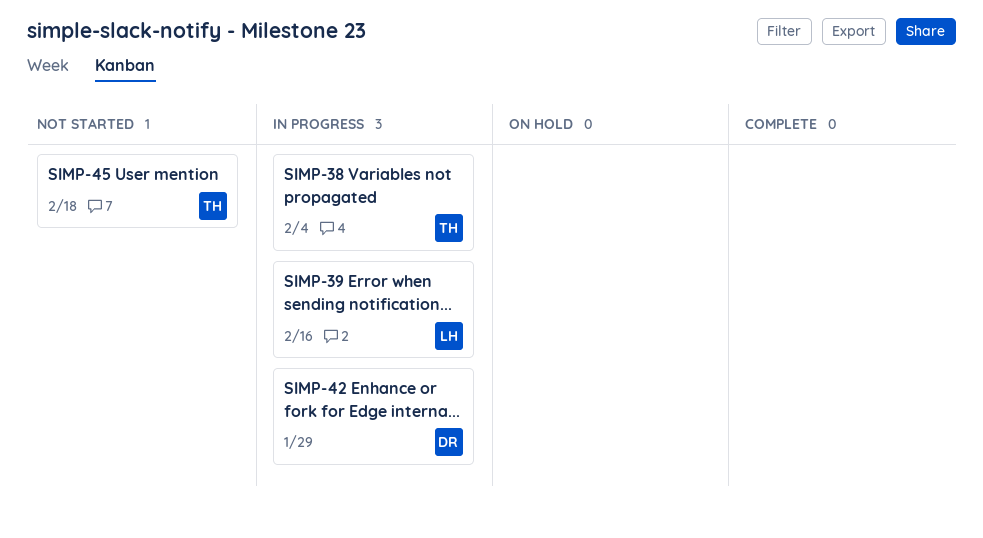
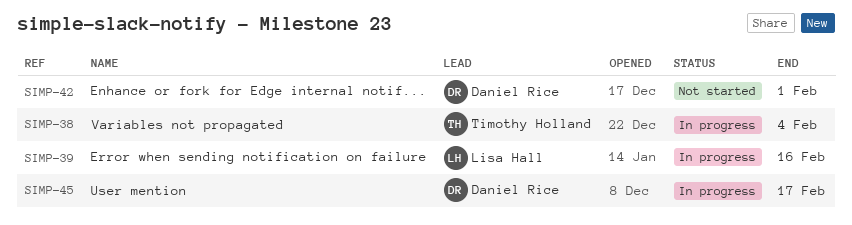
SIMP-42, status: In progress -> Not started
SIMP-42, due: Jan 29 -> Feb 1
SIMP-45, status: Not started -> In progress
SIMP-45, owner: Timothy Holland -> Daniel Rice
SIMP-45, due: Feb 18 -> Feb 17

